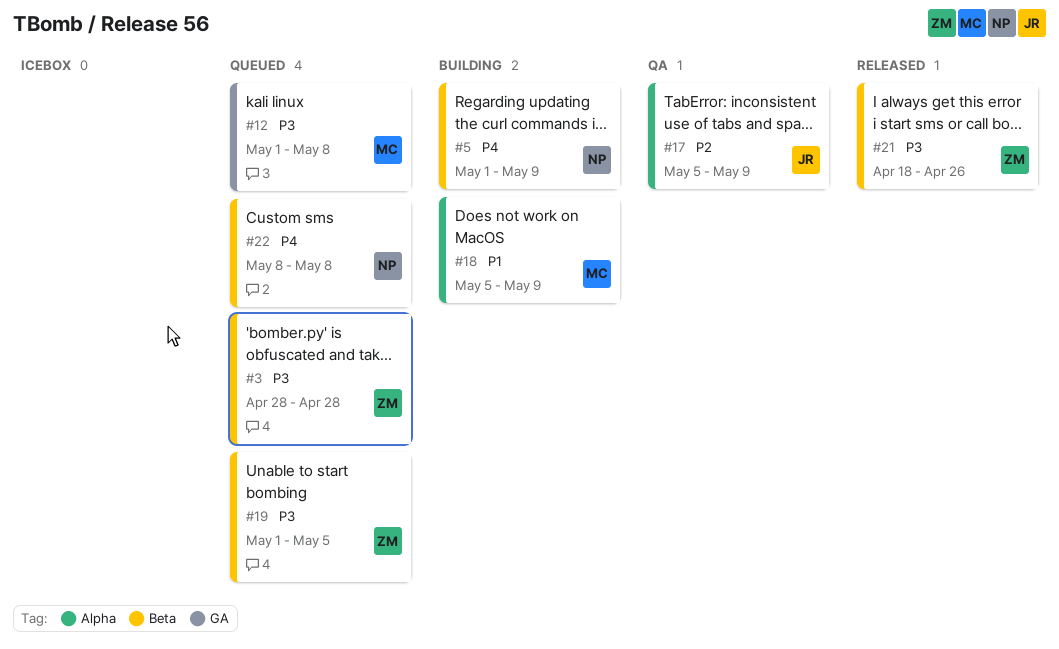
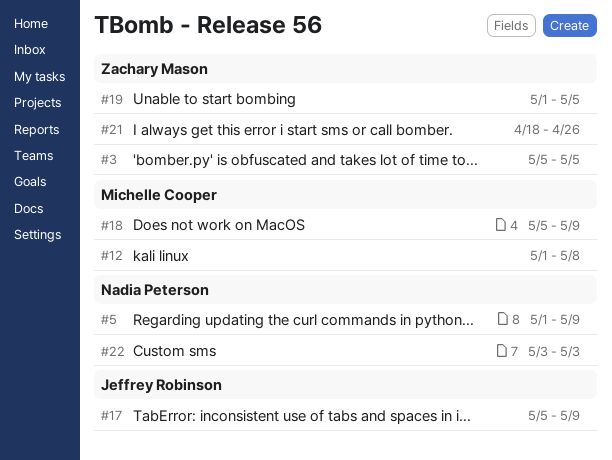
#3, start: Apr 28 -> May 5
#3, due: Apr 28 -> May 5
#22, start: May 8 -> May 3
#22, due: May 8 -> May 3

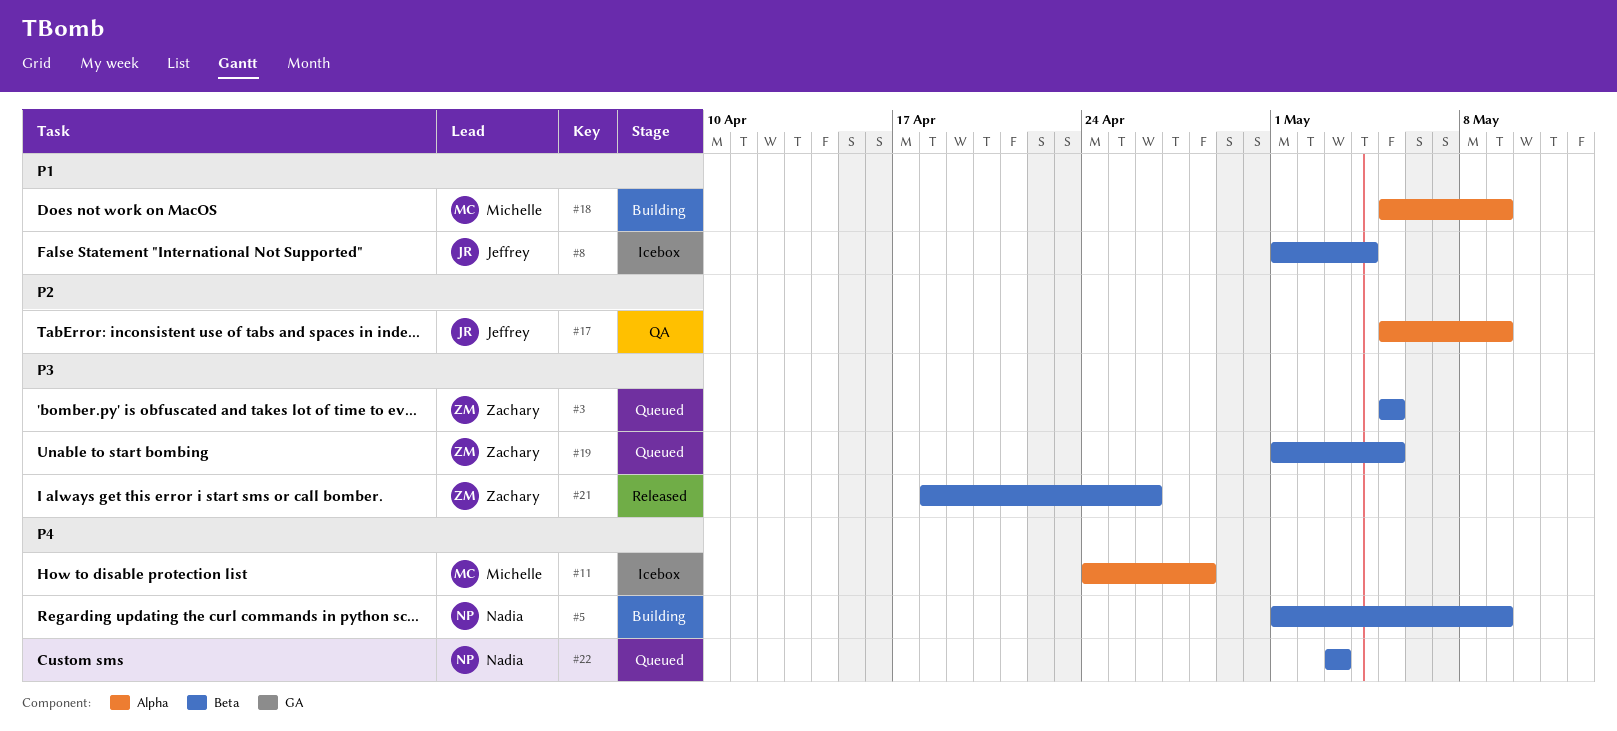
#8: none -> present
#11: none -> present
#12: present -> none

